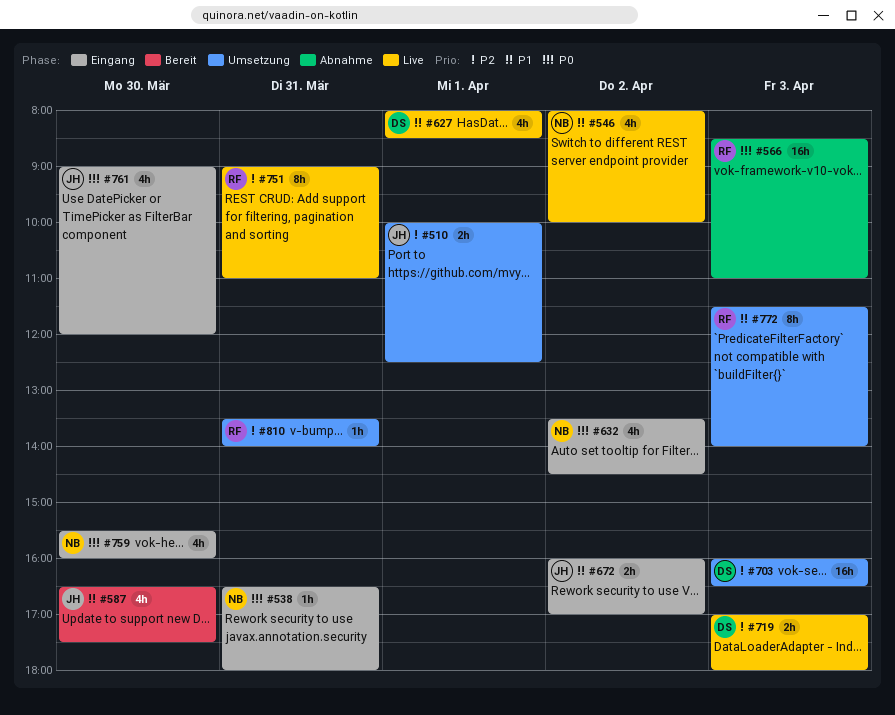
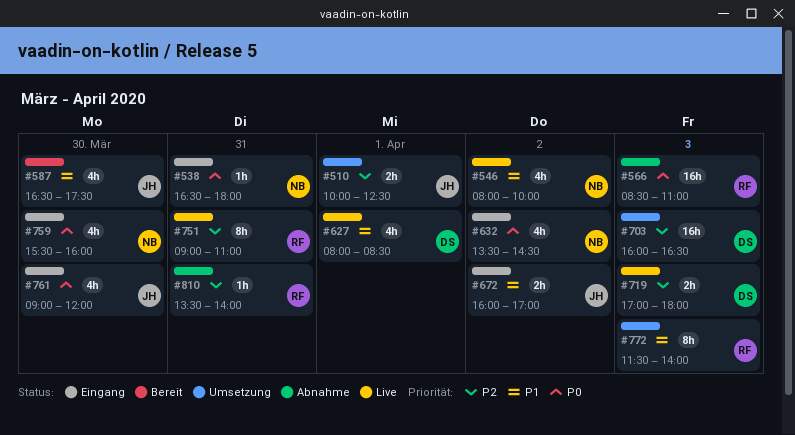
#810, status: Umsetzung -> Abnahme

